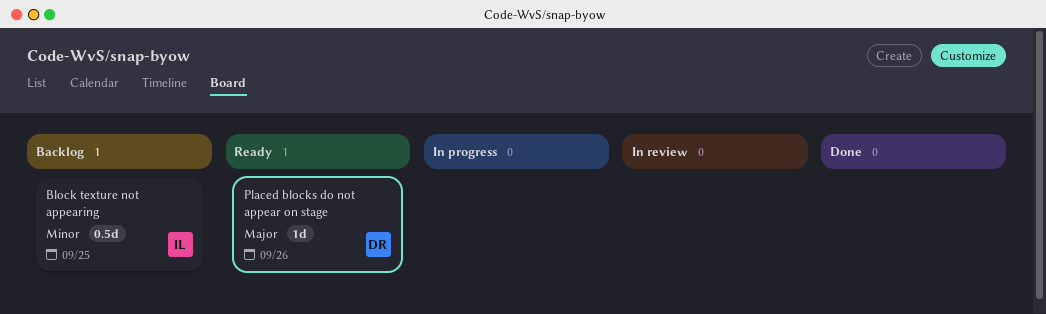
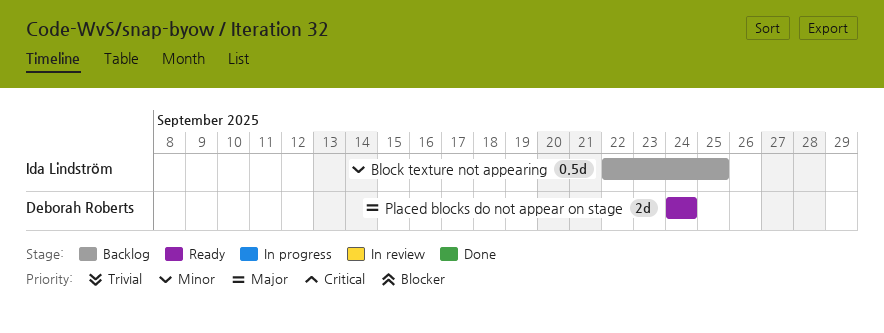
Placed blocks do not appear on stage, estimate: 1d -> 2d
Placed blocks do not appear on stage, due: Sep 26 -> Sep 24

